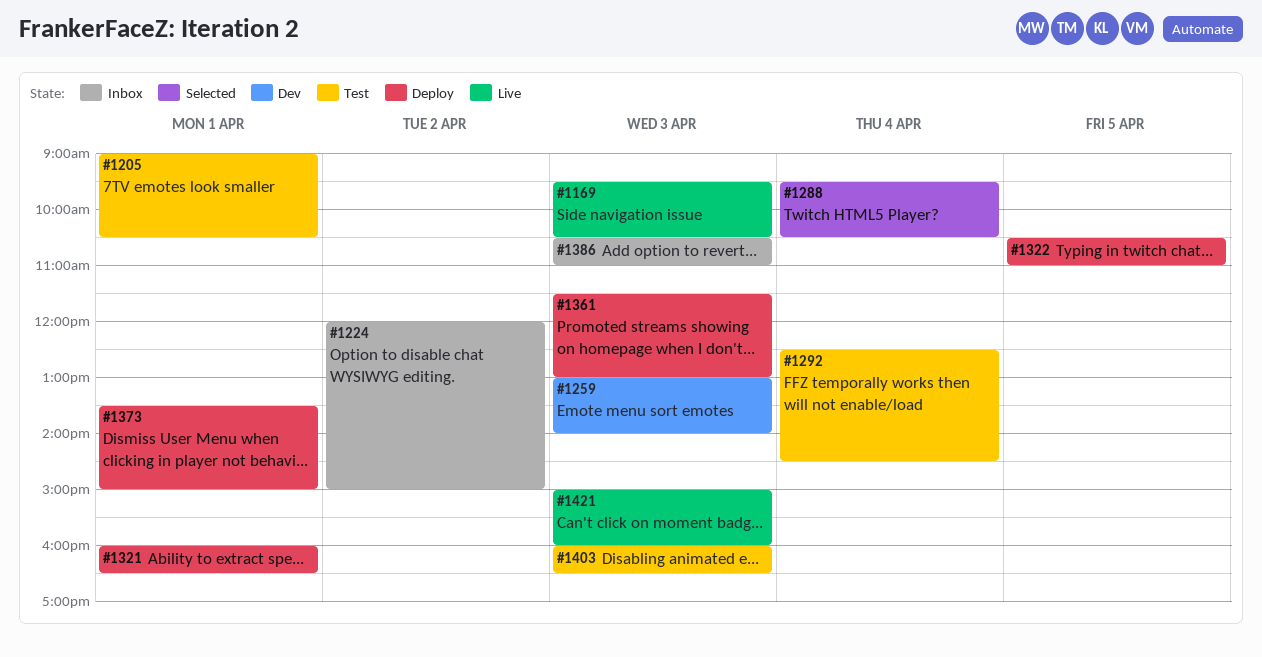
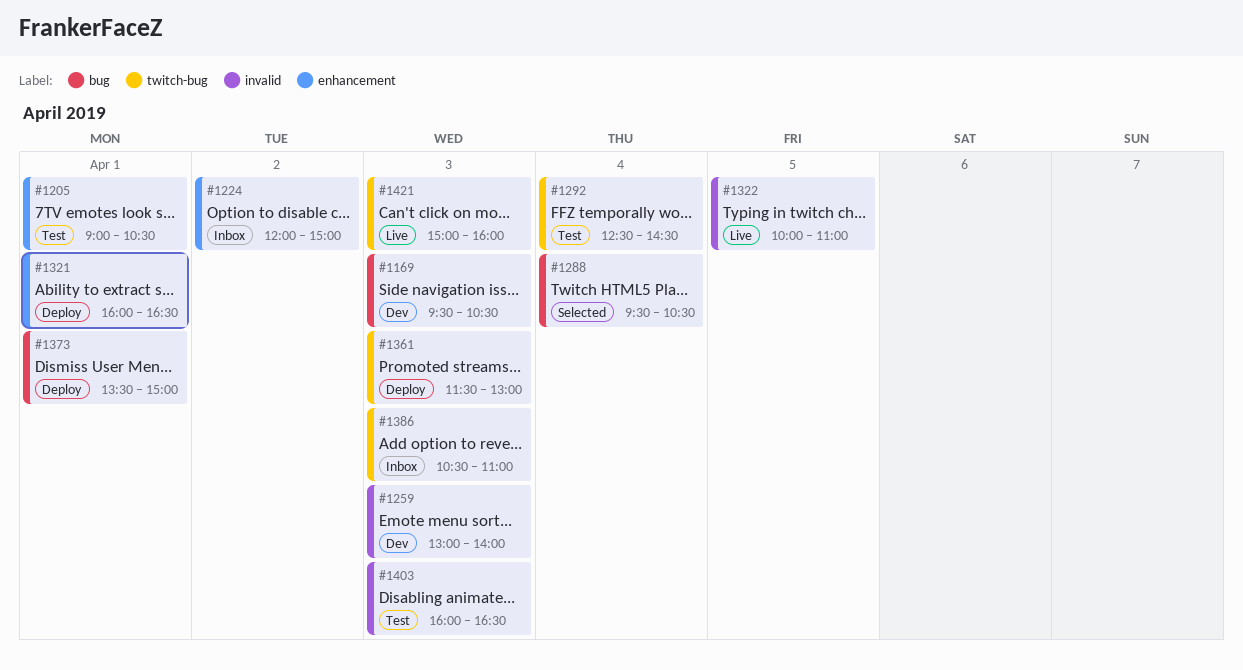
#1169, status: Live -> Dev
#1322, status: Deploy -> Live
#1322, begins: 10:30 -> 10:00

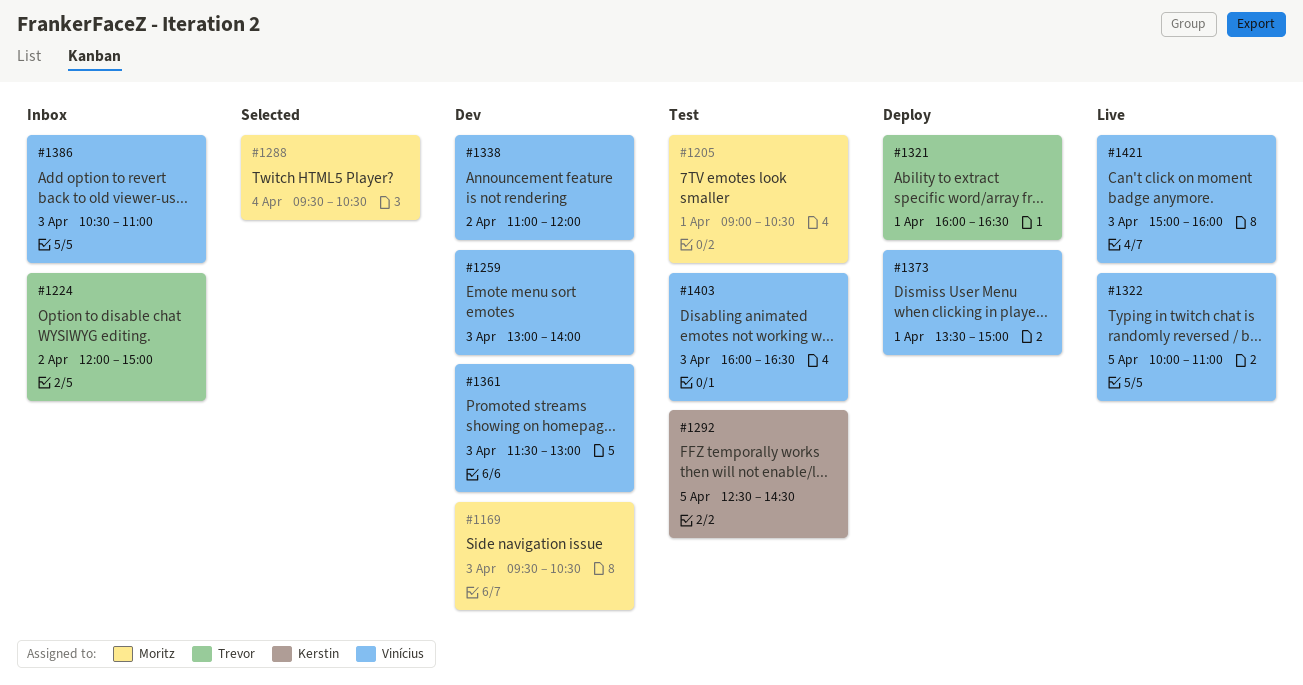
#1292, day: Apr 4 -> Apr 5
#1338: none -> present
#1361, status: Deploy -> Dev

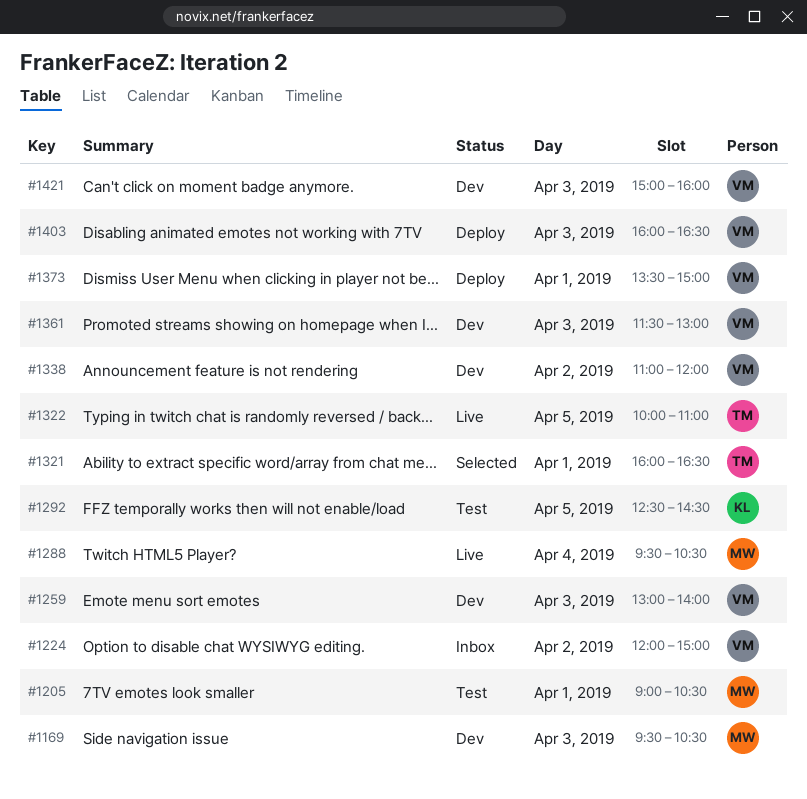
#1224, owner: Trevor -> Vinícius
#1288, status: Selected -> Live
#1321, status: Deploy -> Selected
#1322, owner: Vinícius -> Trevor
#1386: present -> none
#1403, status: Test -> Deploy
#1421, status: Live -> Dev

